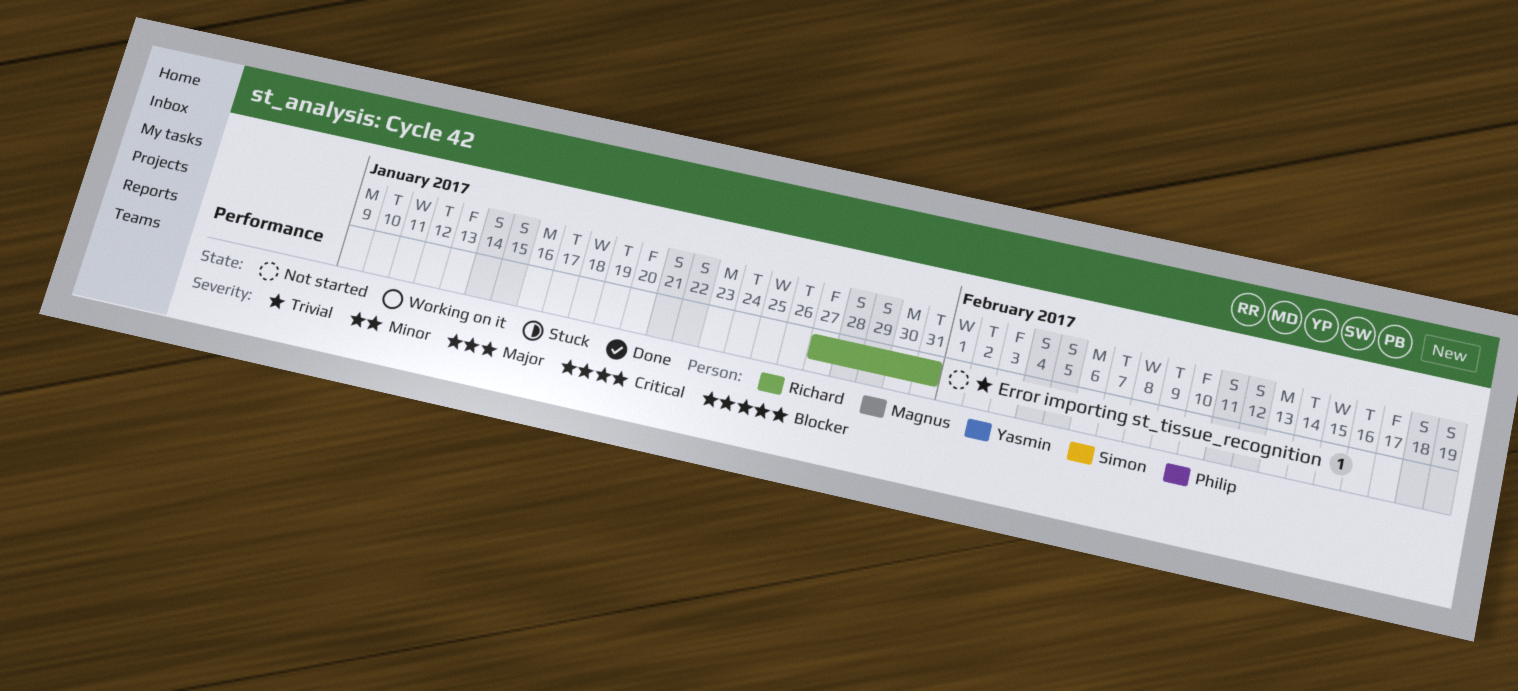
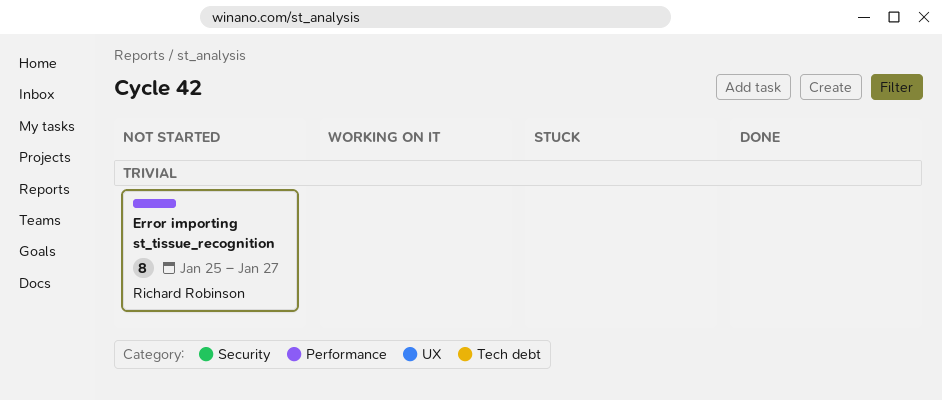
Error importing st_tissue_recognition, estimate: 1 -> 8
Error importing st_tissue_recognition, start: Jan 27 -> Jan 25
Error importing st_tissue_recognition, due: Jan 31 -> Jan 27

